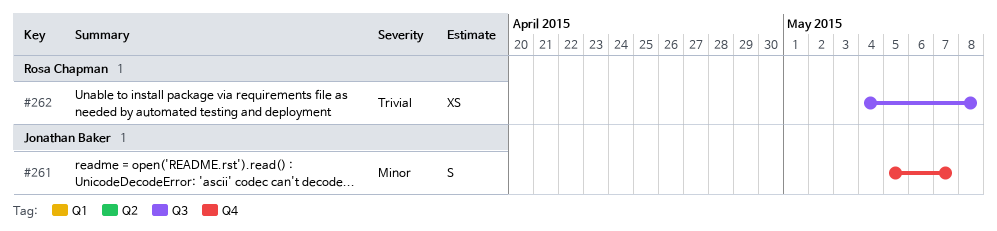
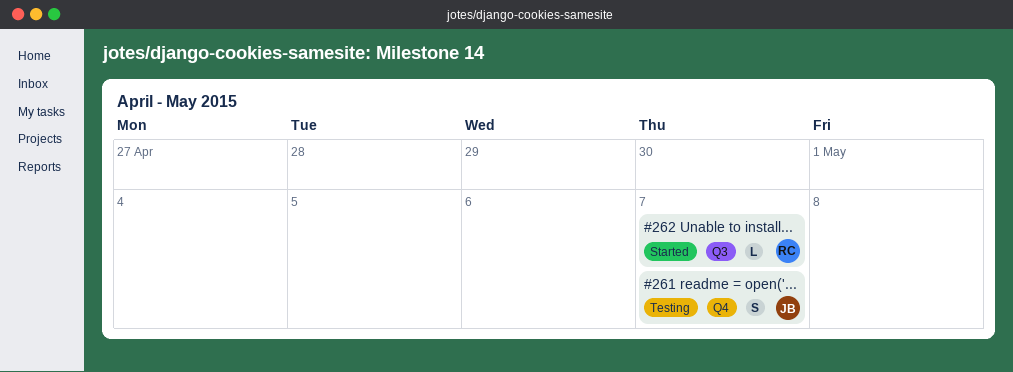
#262, estimate: XS -> L
#262, due: May 8 -> May 7

